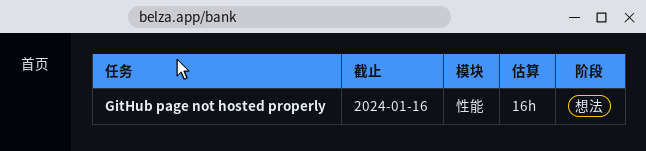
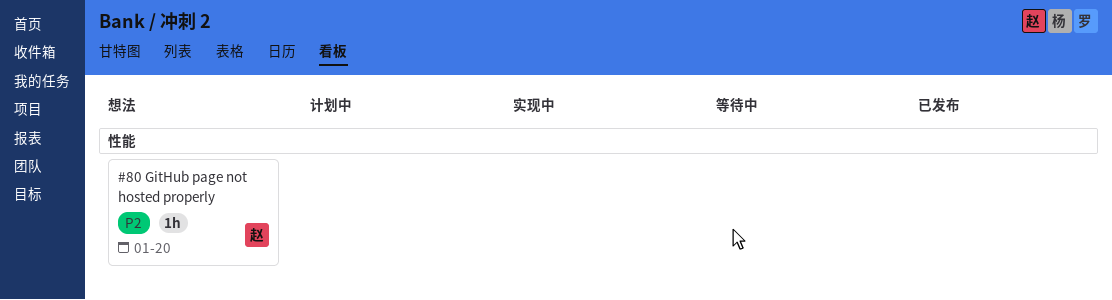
GitHub page not hosted properly, estimate: 16h -> 1h
GitHub page not hosted properly, due: Jan 16 -> Jan 20

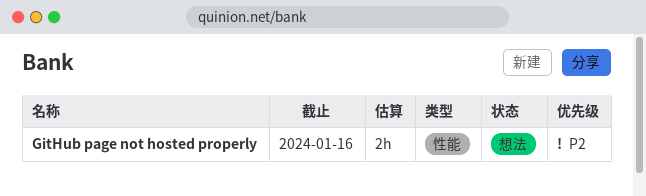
GitHub page not hosted properly, estimate: 1h -> 2h
GitHub page not hosted properly, due: Jan 20 -> Jan 16

